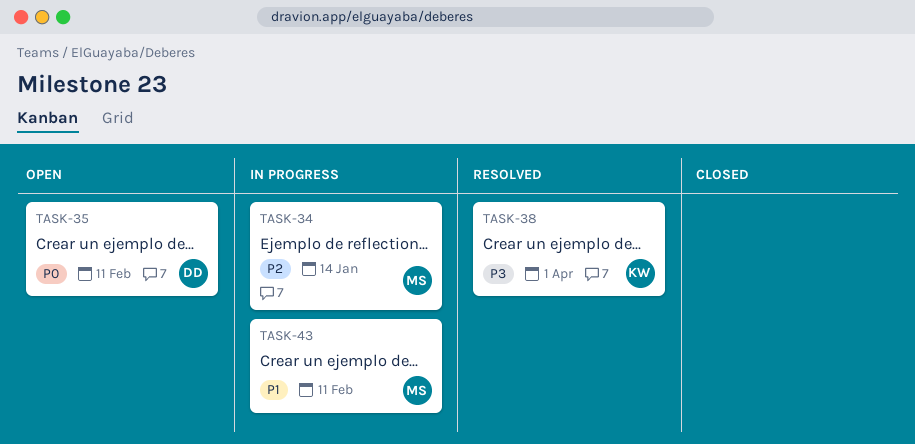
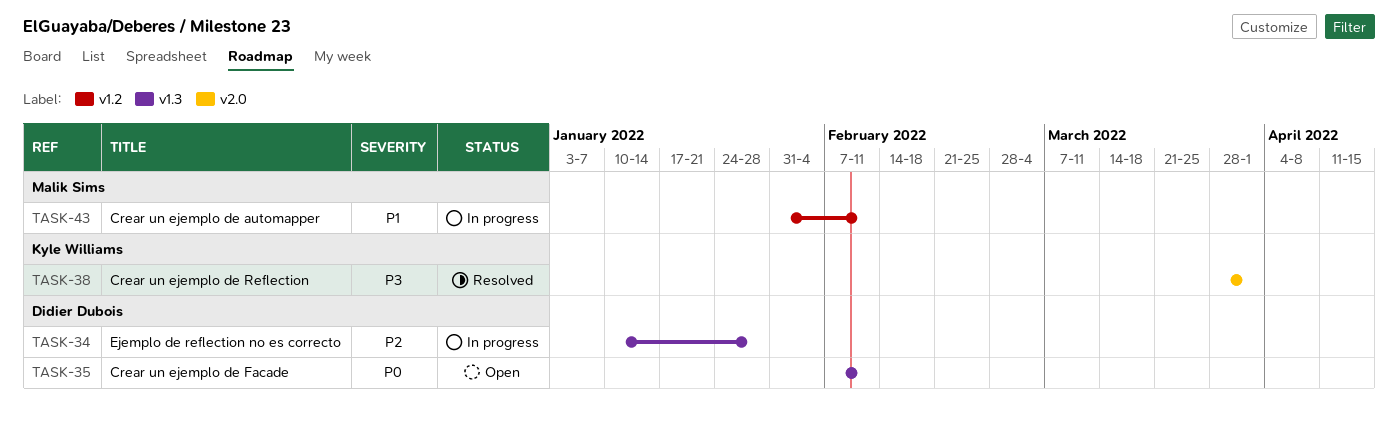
TASK-34, owner: Malik Sims -> Didier Dubois
TASK-34, due: Jan 14 -> Jan 28

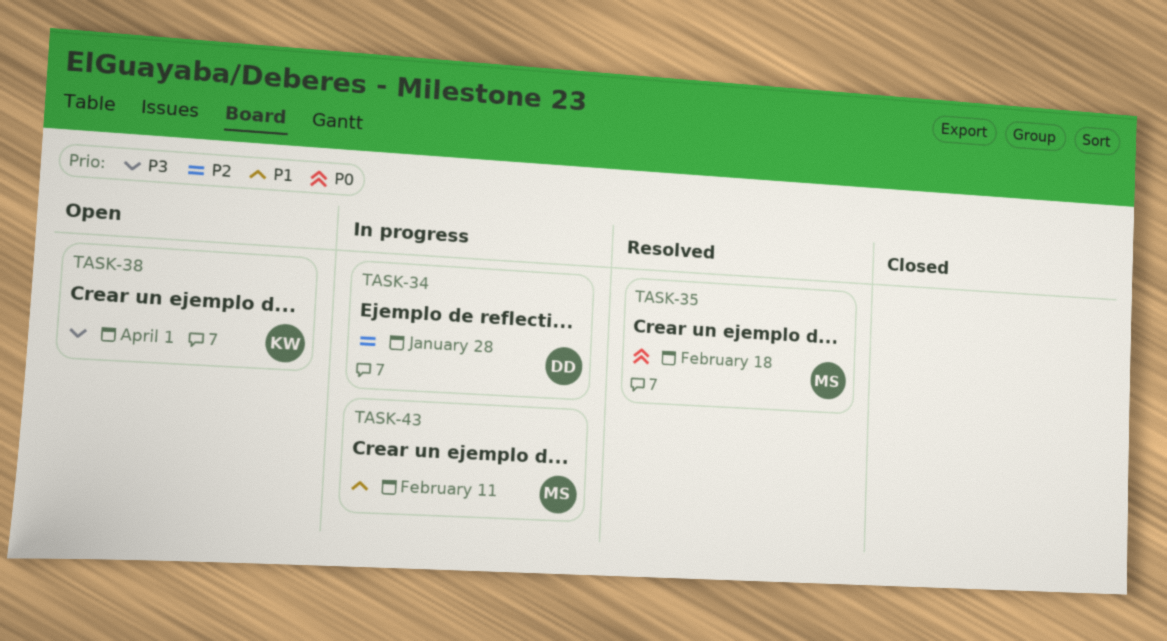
TASK-35, status: Open -> Resolved
TASK-35, owner: Didier Dubois -> Malik Sims
TASK-35, due: Feb 11 -> Feb 18
TASK-38, status: Resolved -> Open

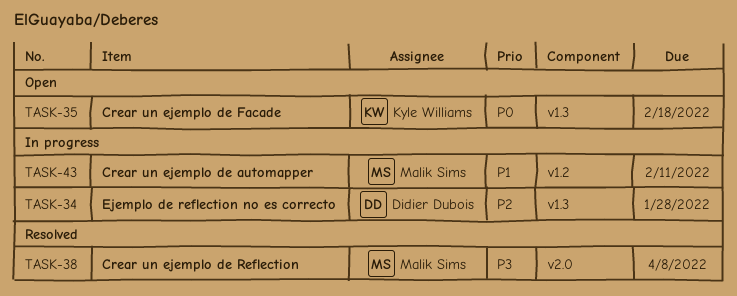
TASK-35, status: Resolved -> Open
TASK-35, owner: Malik Sims -> Kyle Williams
TASK-38, status: Open -> Resolved
TASK-38, owner: Kyle Williams -> Malik Sims
TASK-38, due: Apr 1 -> Apr 8

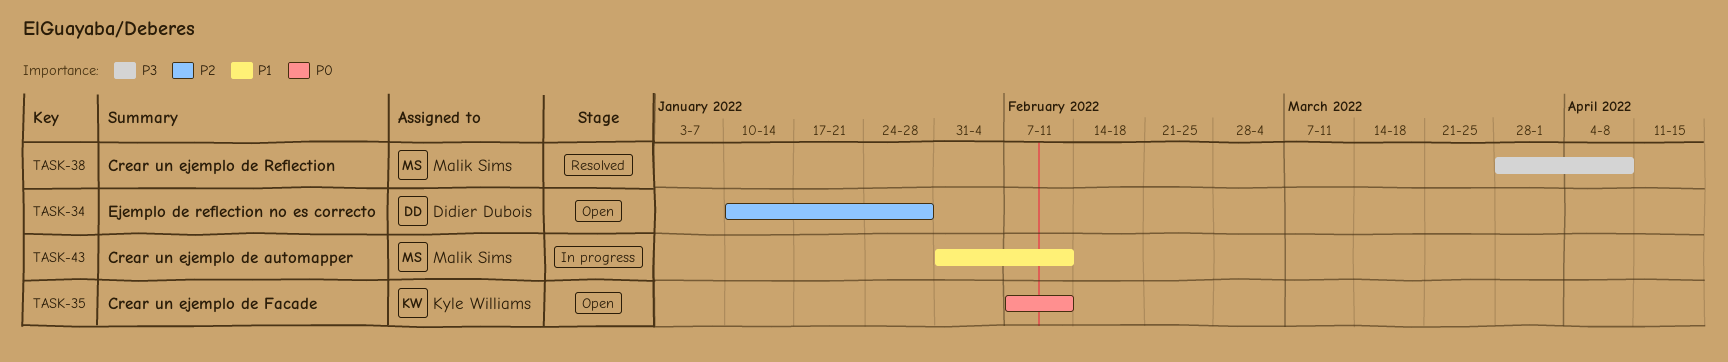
TASK-34, status: In progress -> Open
TASK-35, due: Feb 18 -> Feb 11

